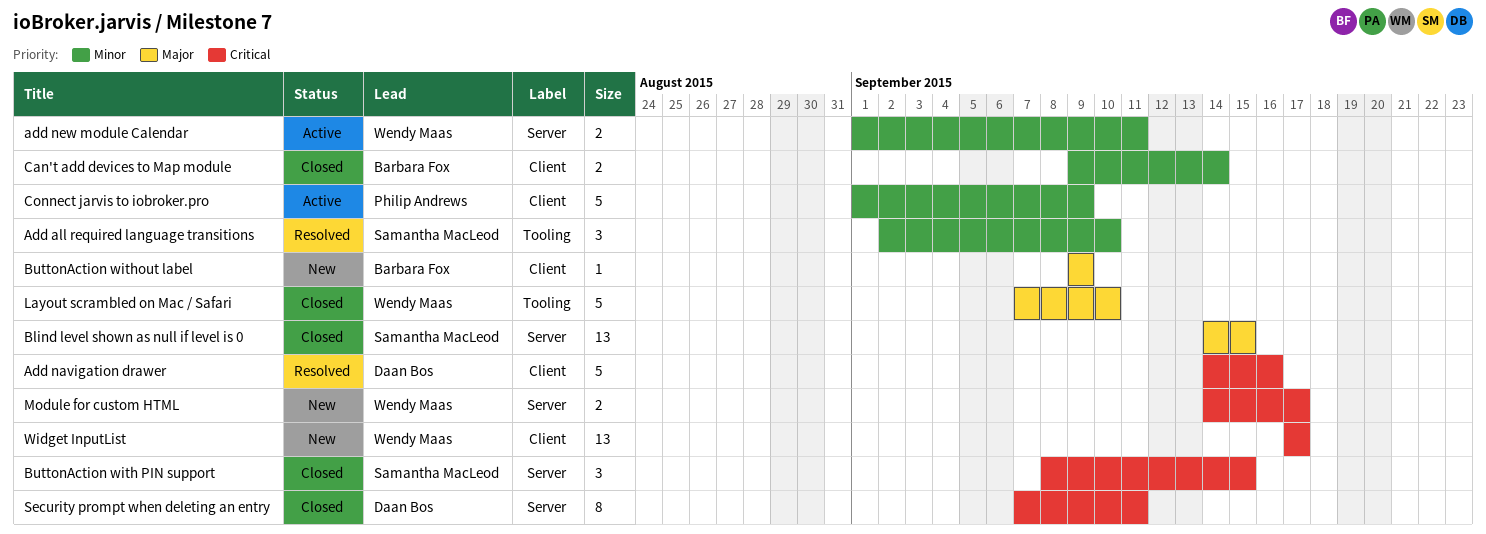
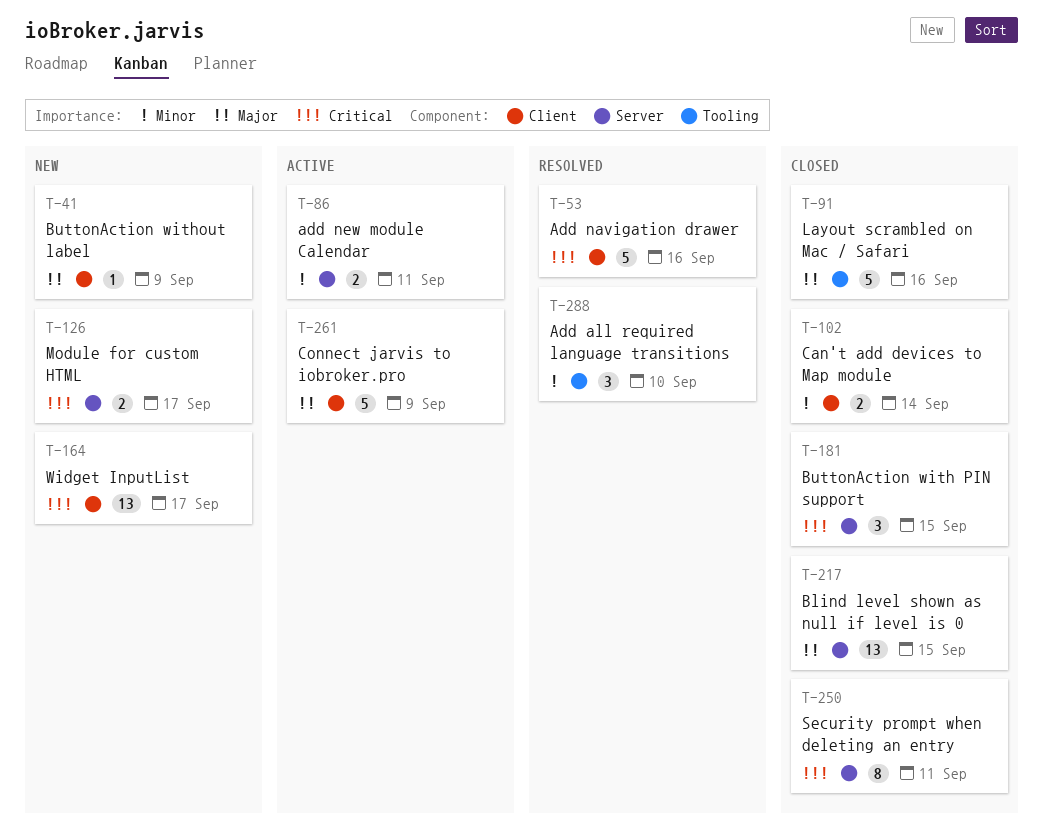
Connect jarvis to iobroker.pro, priority: Minor -> Major
Layout scrambled on Mac / Safari, due: Sep 10 -> Sep 16

